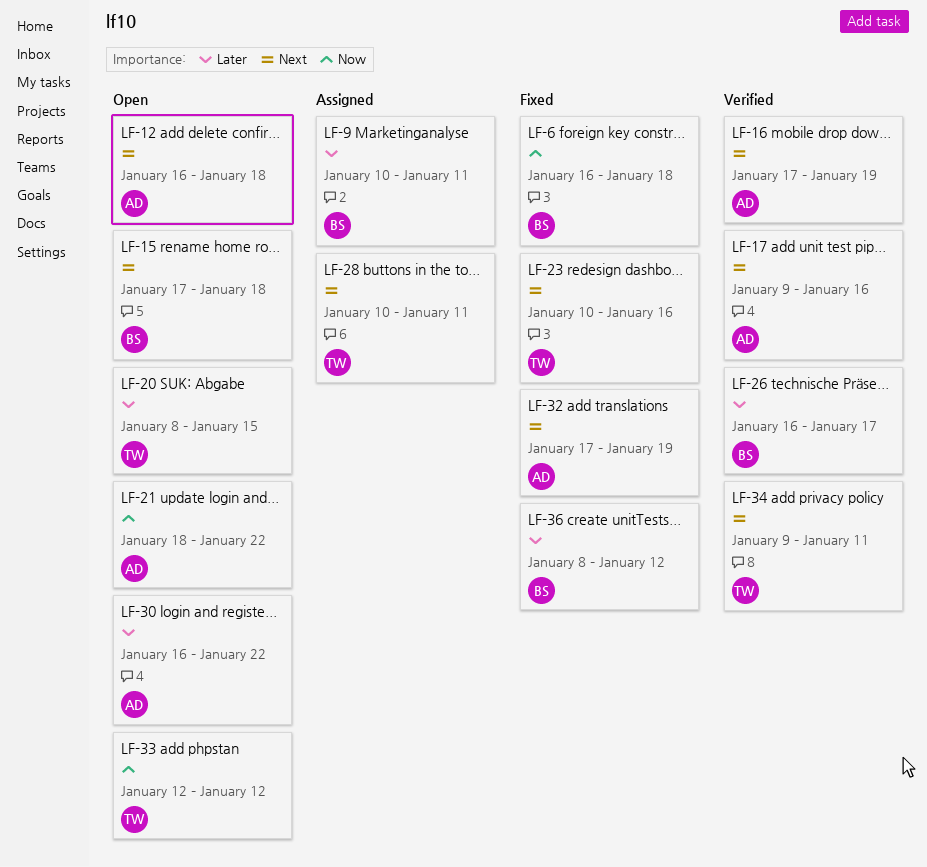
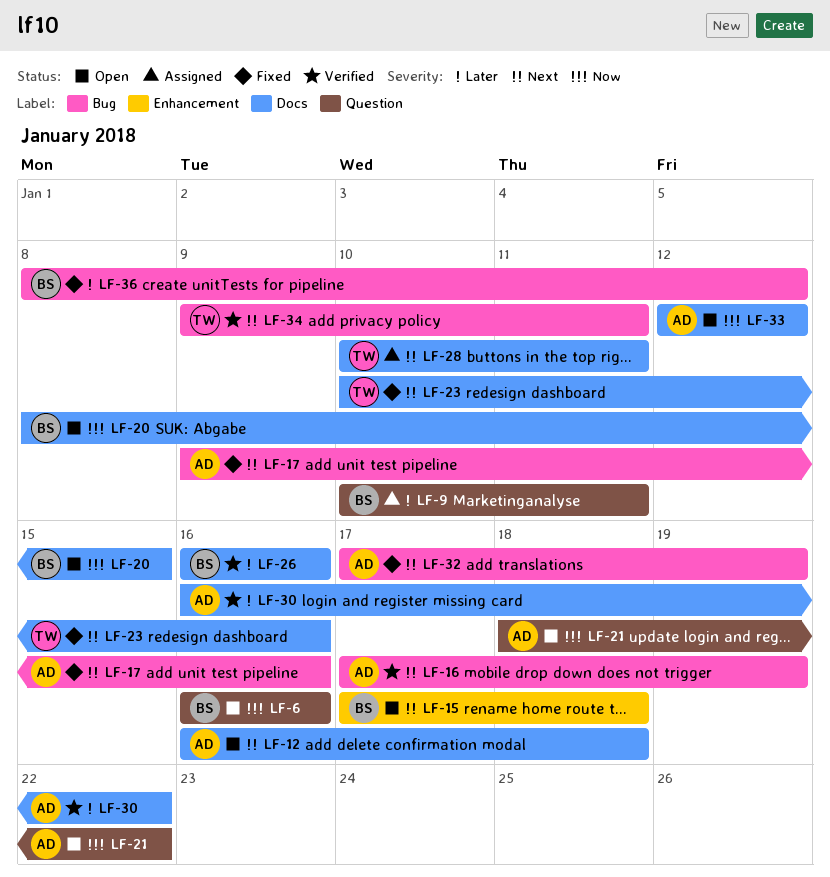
LF-6, status: Fixed -> Open
LF-6, due: Jan 18 -> Jan 16
LF-17, status: Verified -> Fixed
LF-20, owner: TW -> BS
LF-20, priority: Later -> Now
LF-26, due: Jan 17 -> Jan 16
LF-30, status: Open -> Verified
LF-33, owner: TW -> AD

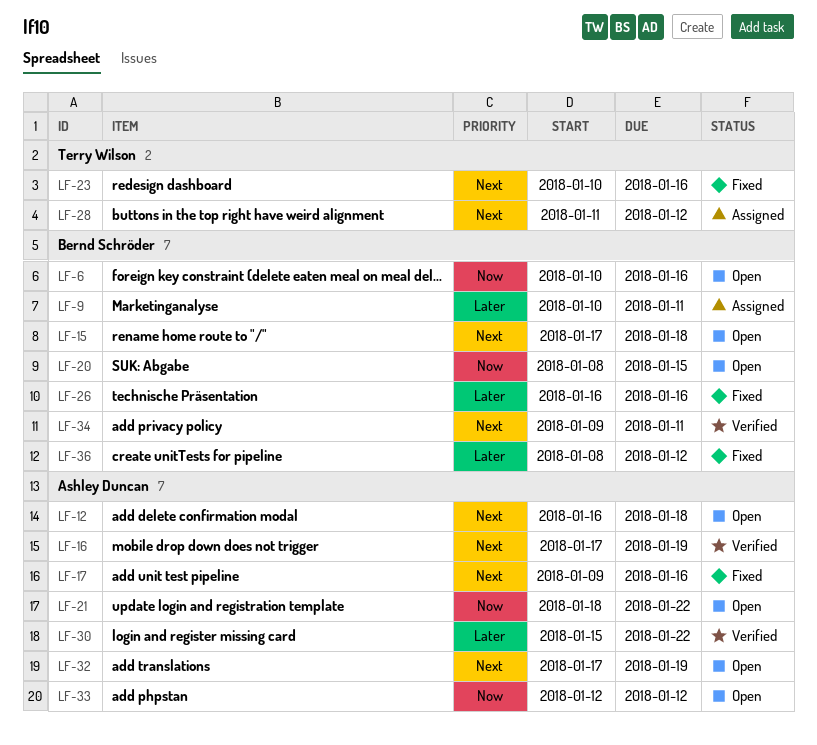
LF-6, start: Jan 16 -> Jan 10
LF-26, status: Verified -> Fixed
LF-28, start: Jan 10 -> Jan 11
LF-28, due: Jan 11 -> Jan 12
LF-30, start: Jan 16 -> Jan 15
LF-32, status: Fixed -> Open
LF-34, owner: Terry Wilson -> Bernd Schröder

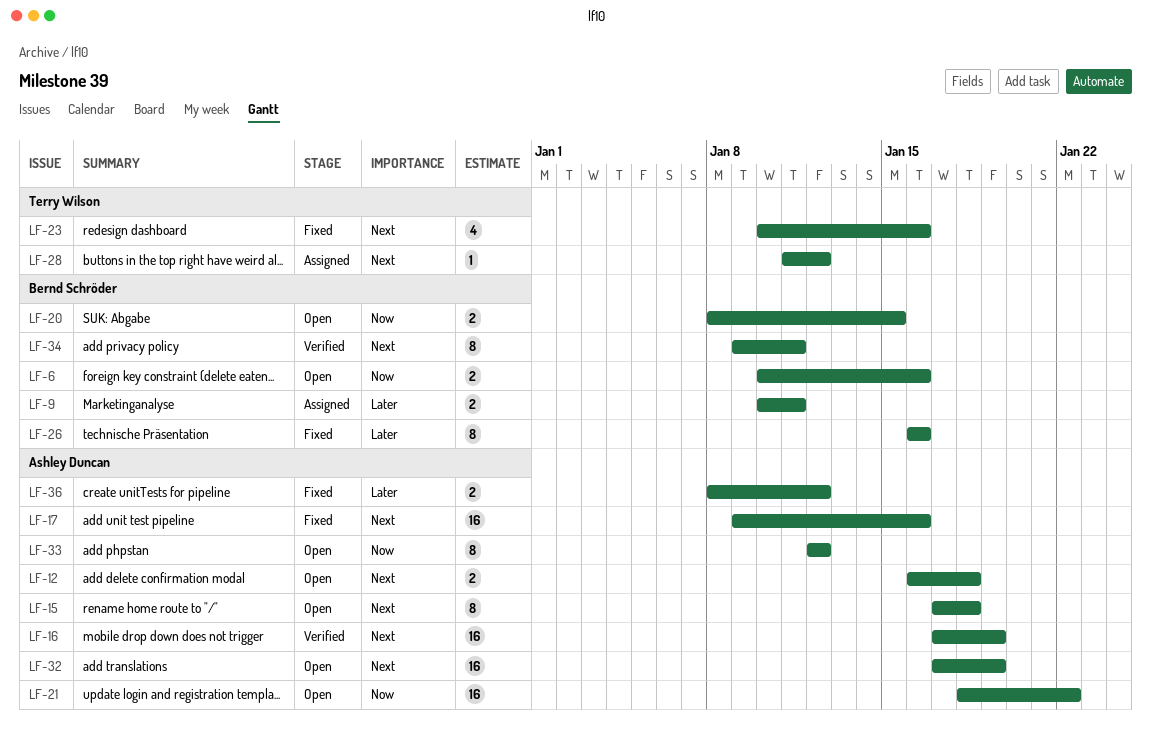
LF-15, owner: Bernd Schröder -> Ashley Duncan
LF-30: present -> none
LF-36, owner: Bernd Schröder -> Ashley Duncan

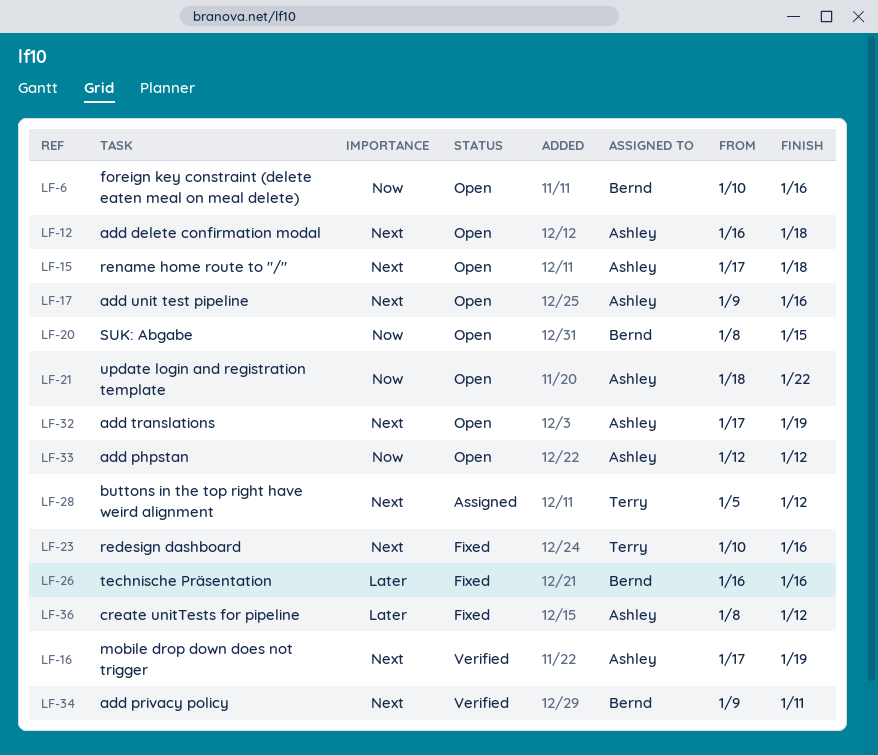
LF-9: present -> none
LF-17, status: Fixed -> Open
LF-28, start: Jan 11 -> Jan 5

